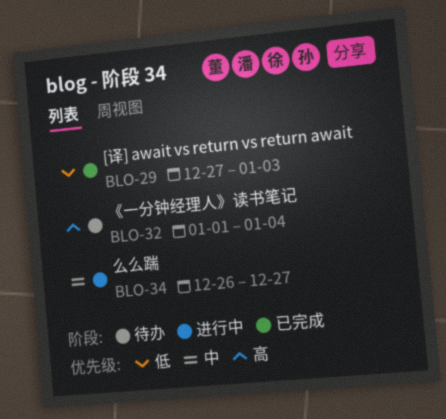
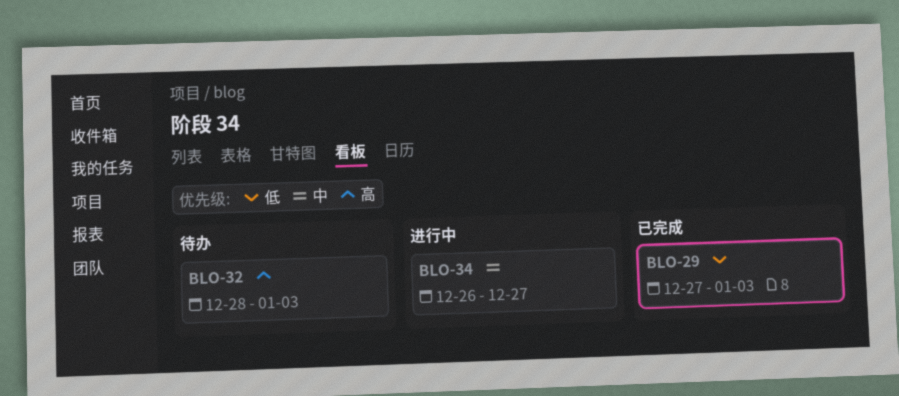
BLO-32, start: Jan 1 -> Dec 28
BLO-32, due: Jan 4 -> Jan 3

